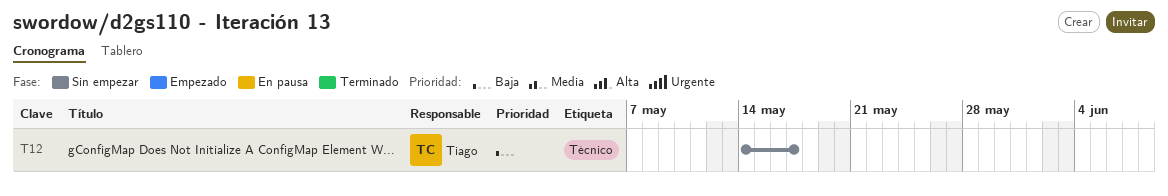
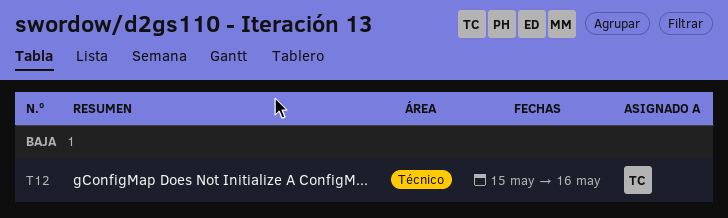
T12, start: May 14 -> May 15
T12, due: May 17 -> May 16

